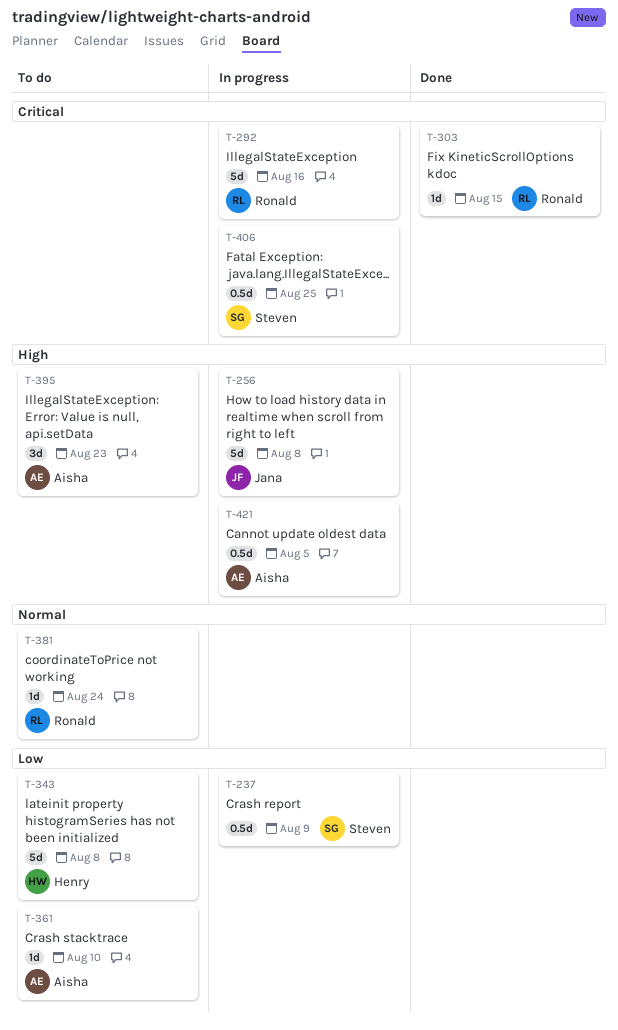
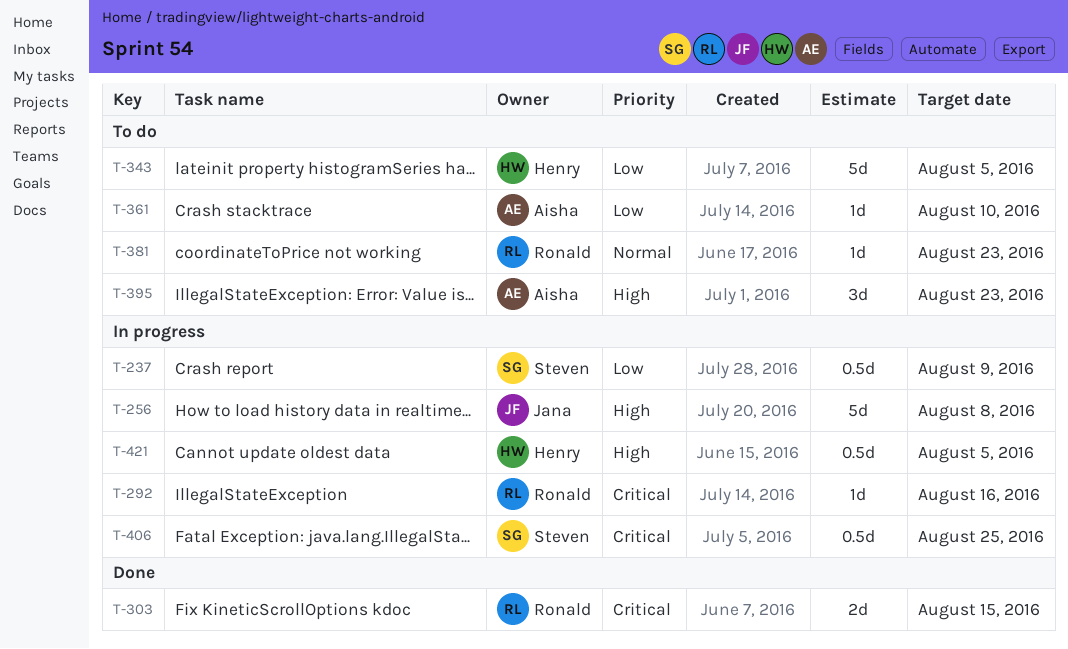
T-292, estimate: 5d -> 1d
T-303, estimate: 1d -> 2d
T-343, due: Aug 8 -> Aug 5
T-381, due: Aug 24 -> Aug 23
T-421, owner: Aisha -> Henry

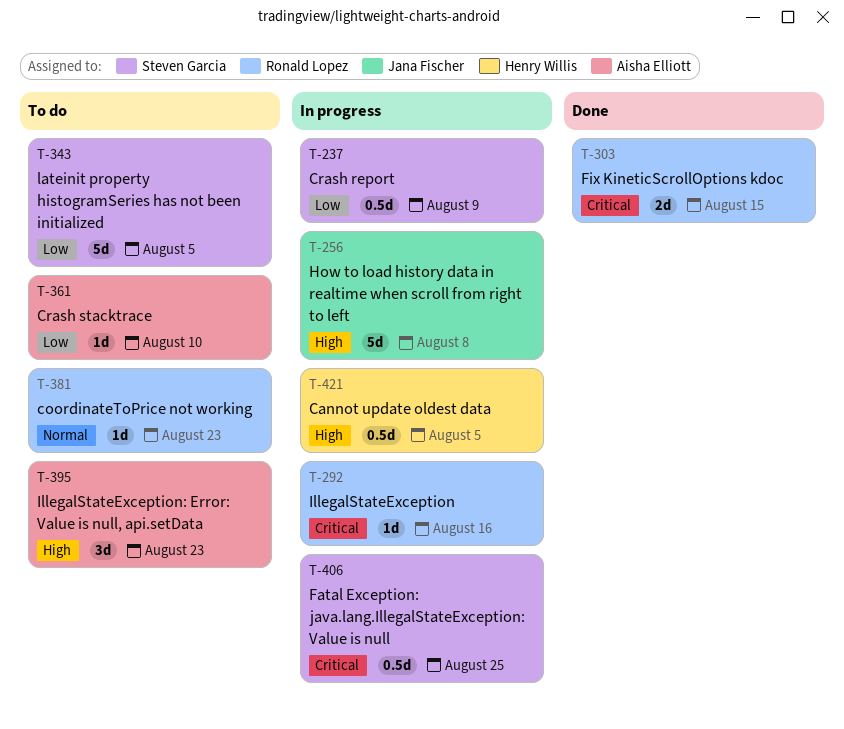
T-343, owner: Henry Willis -> Steven Garcia

